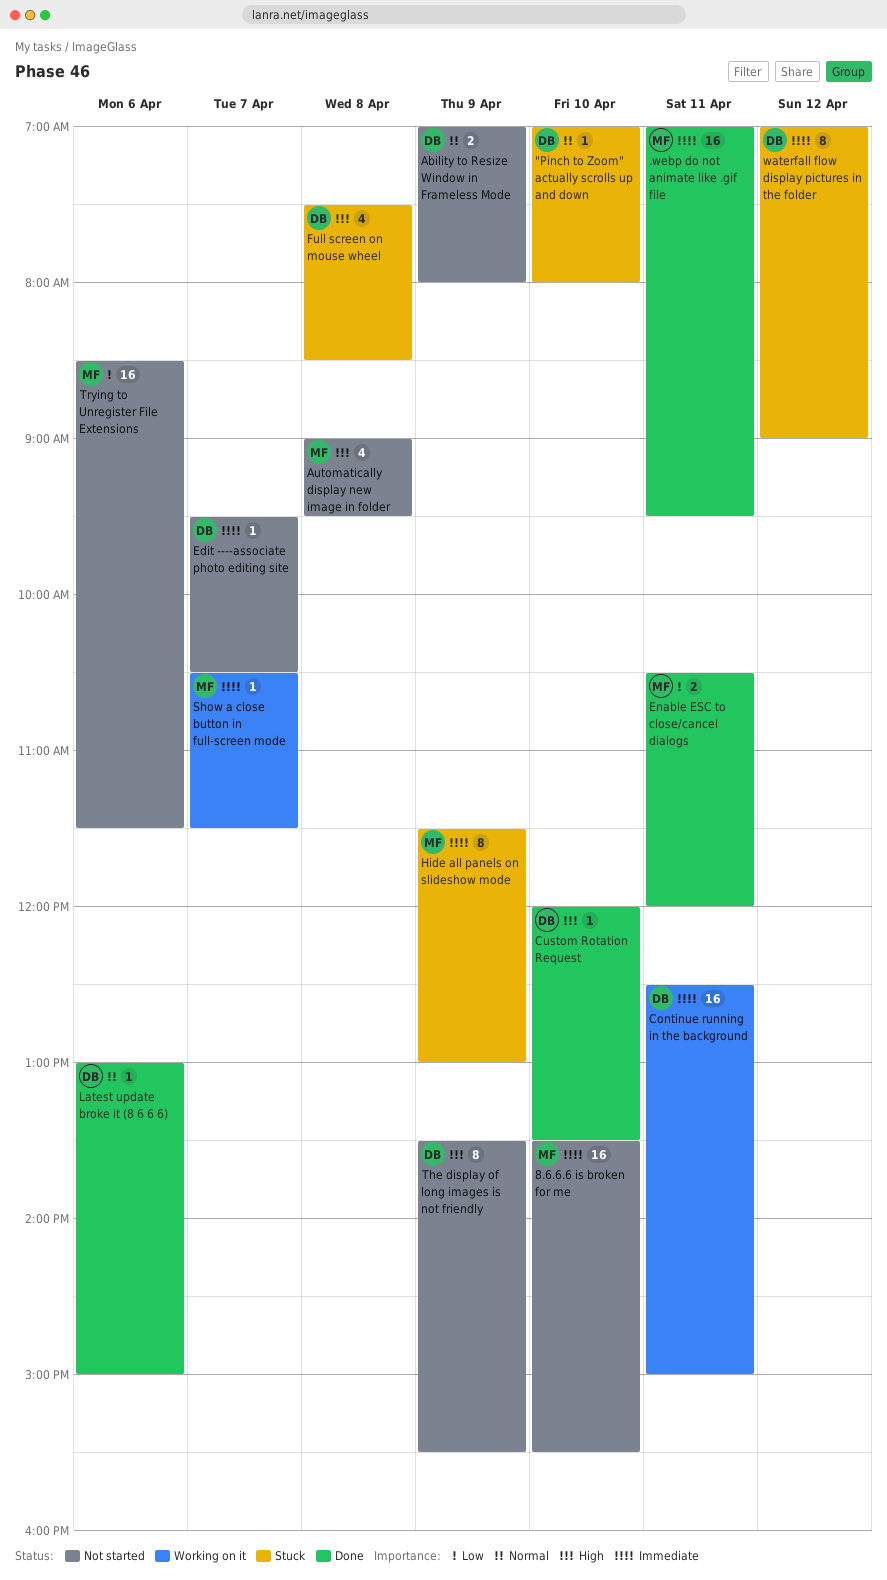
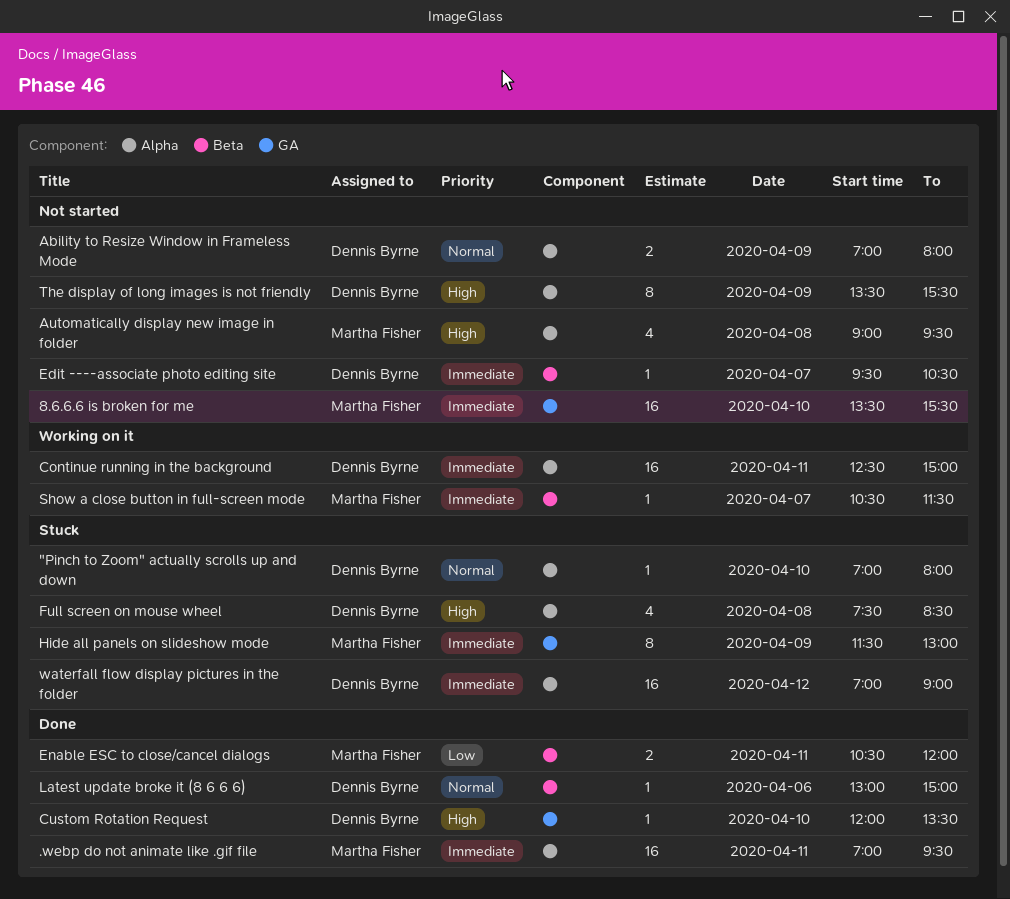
Trying to Unregister File Extensions: present -> none
waterfall flow display pictures in the folder, estimate: 8 -> 16

